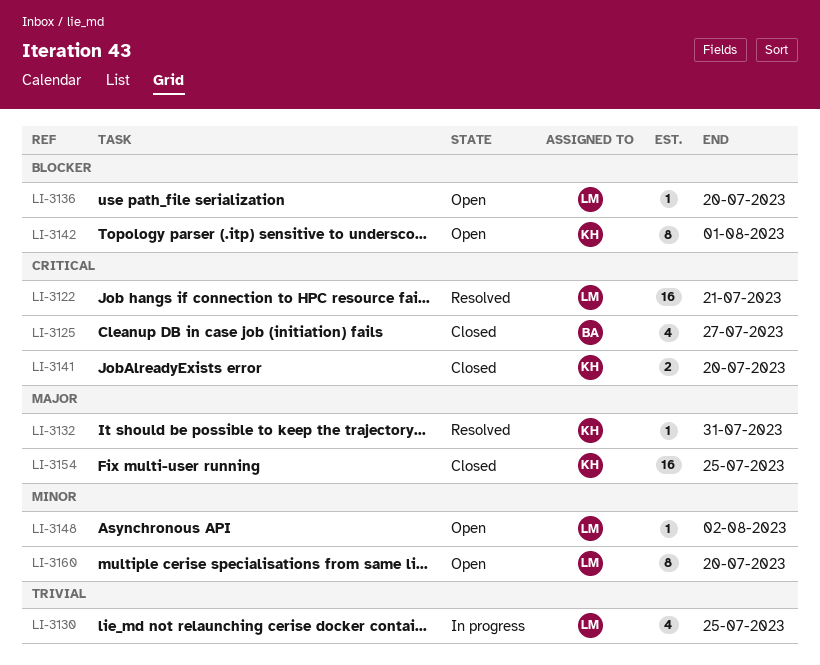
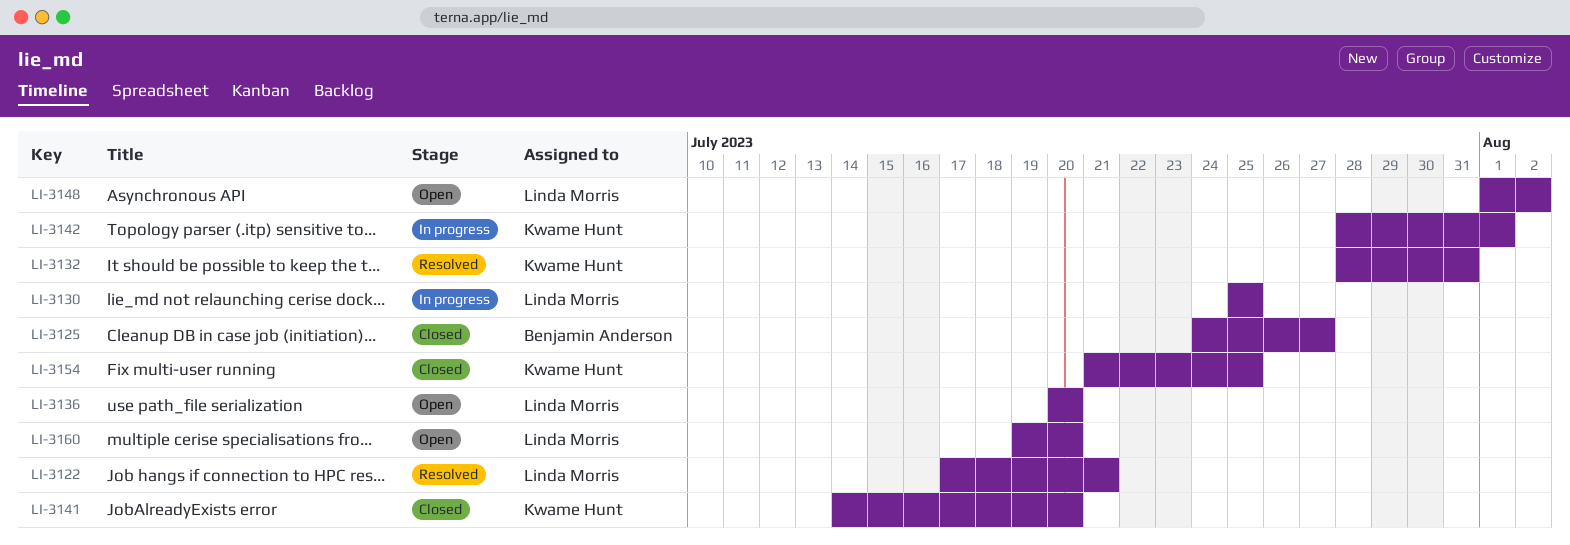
LI-3142, status: Open -> In progress

